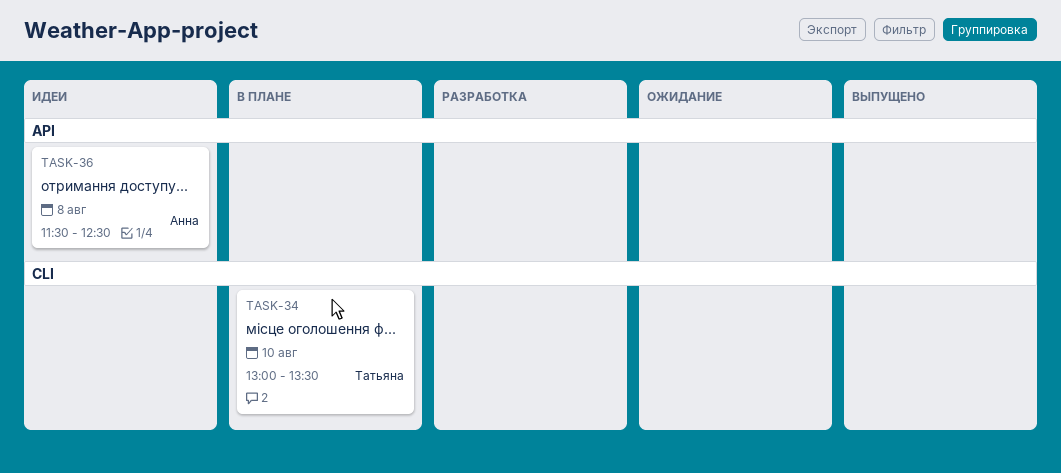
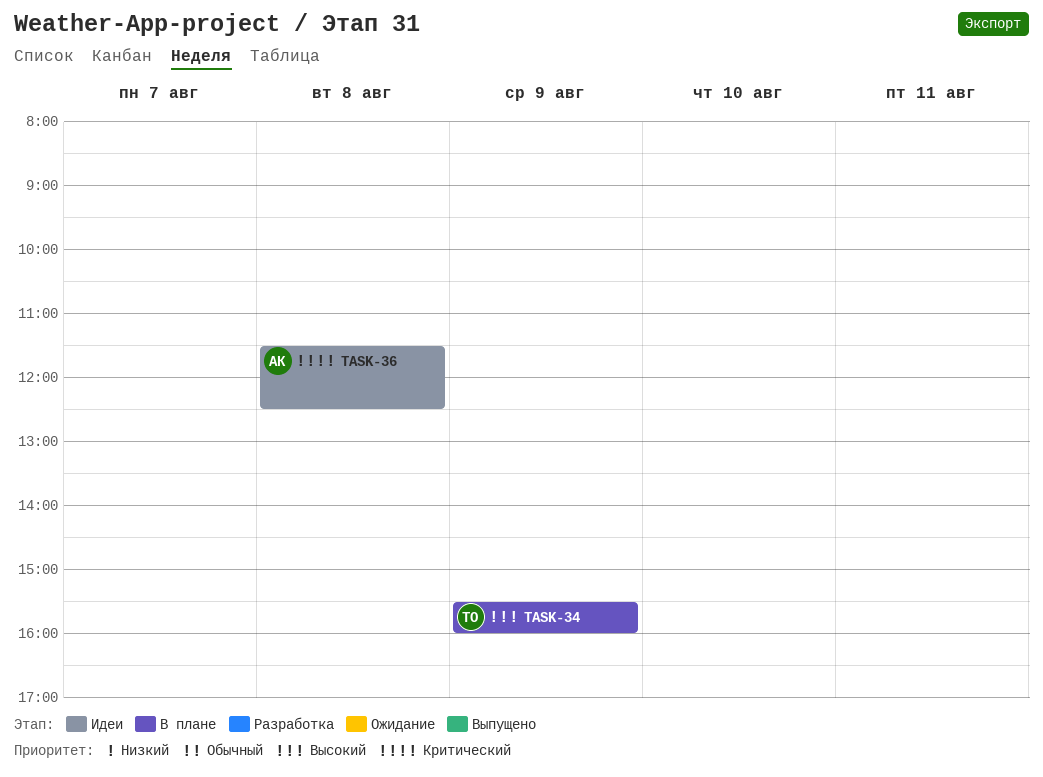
TASK-34, day: Aug 10 -> Aug 9
TASK-34, begins: 13:00 -> 15:30
TASK-34, ends: 13:30 -> 16:00

